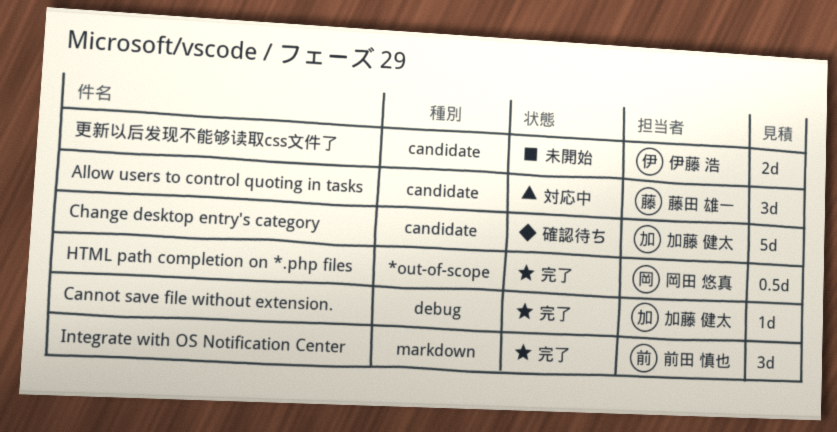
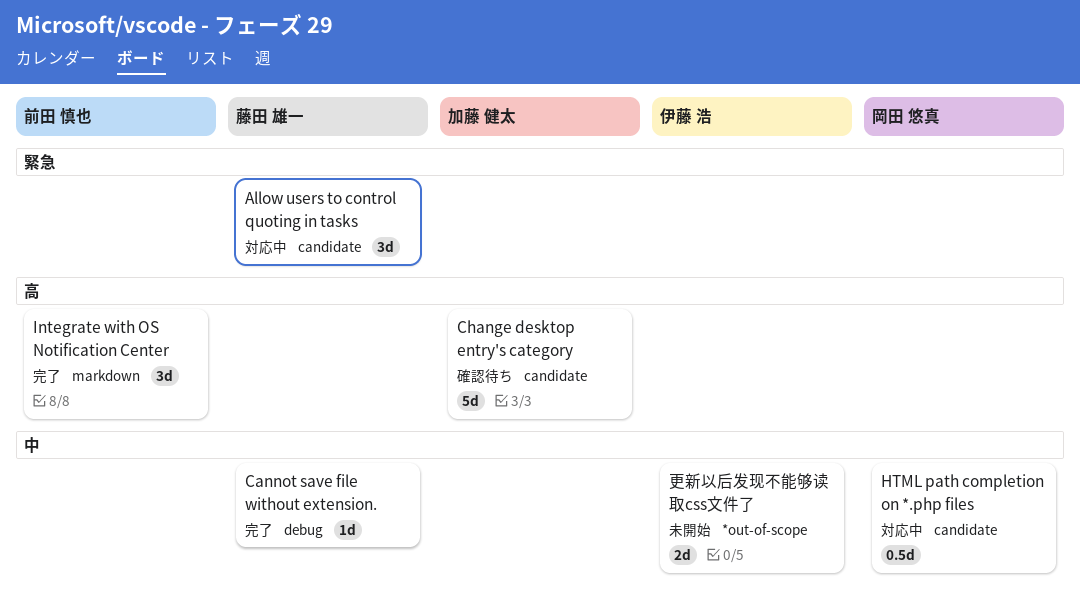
Cannot save file without extension., owner: 加藤 健太 -> 藤田 雄一
HTML path completion on *.php files, status: 完了 -> 対応中
HTML path completion on *.php files, label: *out-of-scope -> candidate
更新以后发现不能够读取css文件了, label: candidate -> *out-of-scope

